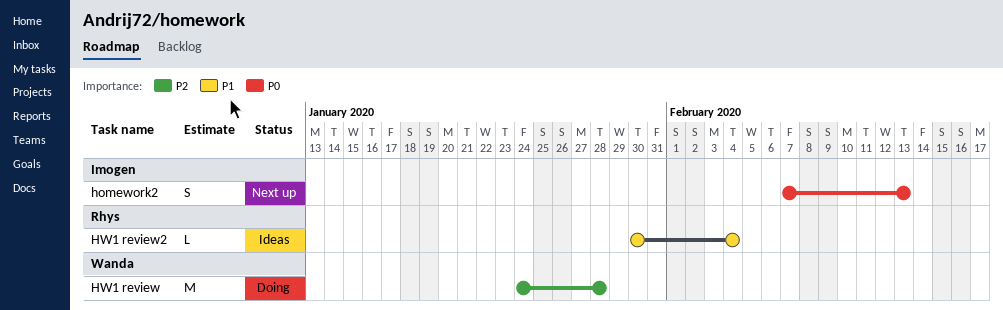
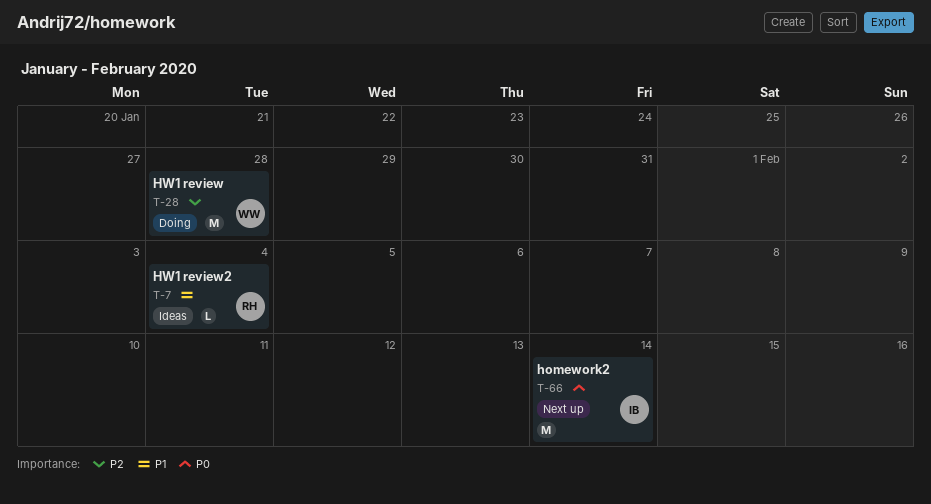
homework2, estimate: S -> M
homework2, due: Feb 13 -> Feb 14

